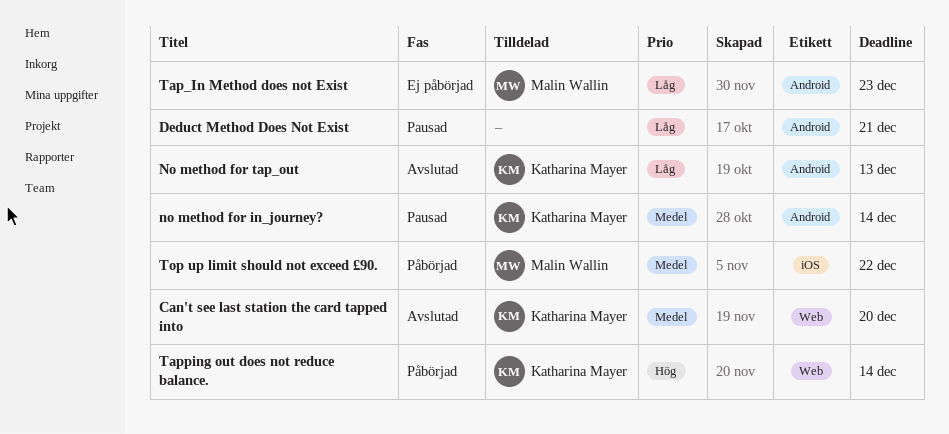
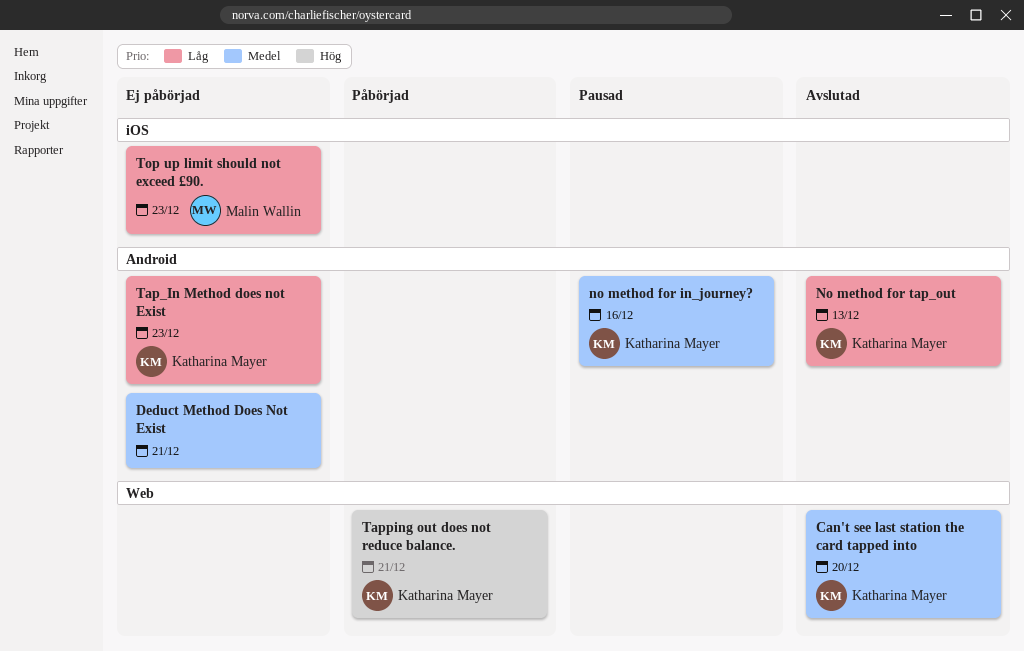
Deduct Method Does Not Exist, status: Pausad -> Ej påbörjad
Deduct Method Does Not Exist, priority: Låg -> Medel
no method for in_journey?, due: Dec 14 -> Dec 16
Tap_In Method does not Exist, owner: Malin Wallin -> Katharina Mayer
Tapping out does not reduce balance., due: Dec 14 -> Dec 21
Top up limit should not exceed £90., status: Påbörjad -> Ej påbörjad
Top up limit should not exceed £90., priority: Medel -> Låg
Top up limit should not exceed £90., due: Dec 22 -> Dec 23

